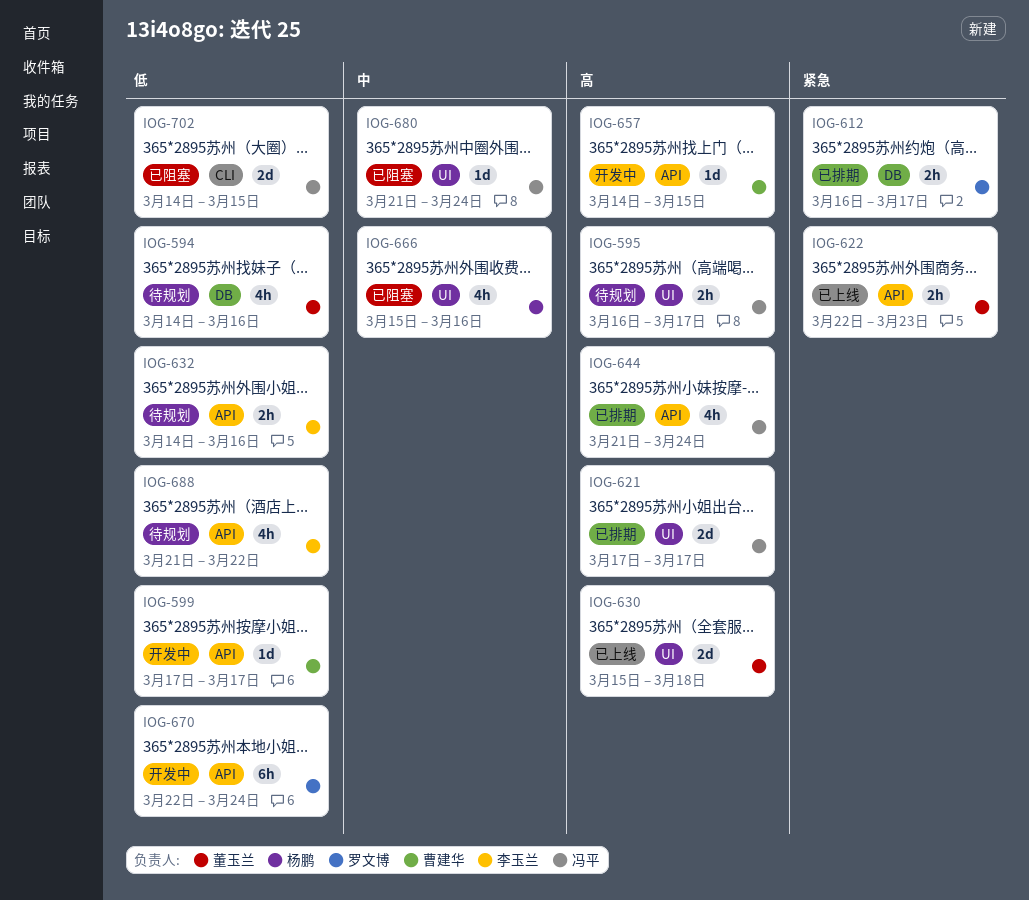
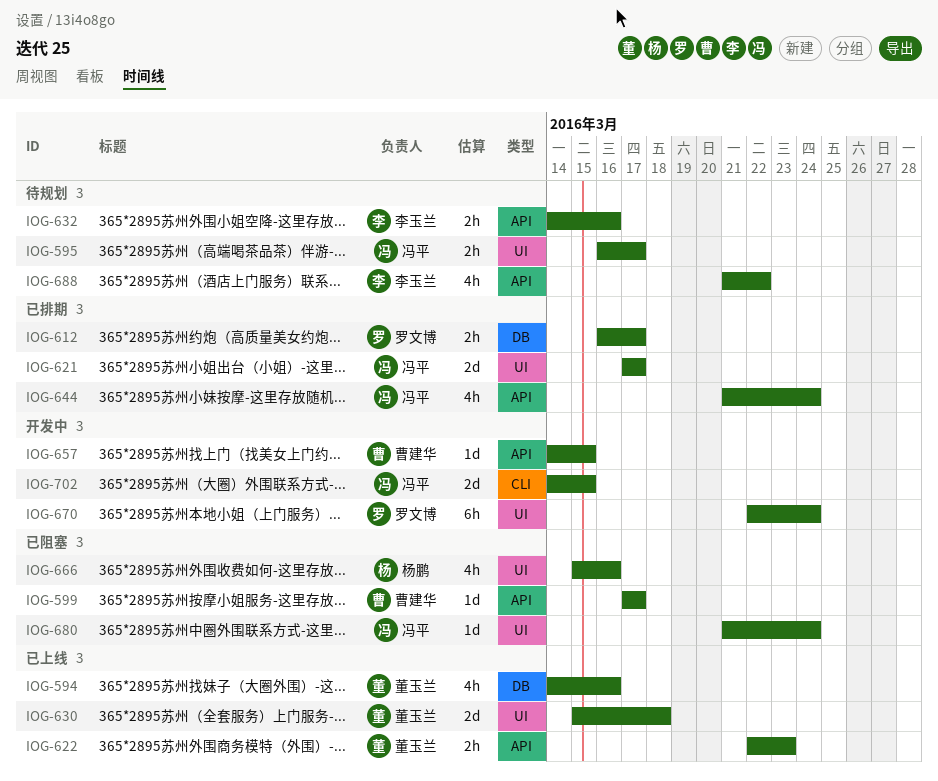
IOG-594, status: 待规划 -> 已上线
IOG-599, status: 开发中 -> 已阻塞
IOG-670, label: API -> UI
IOG-702, status: 已阻塞 -> 开发中

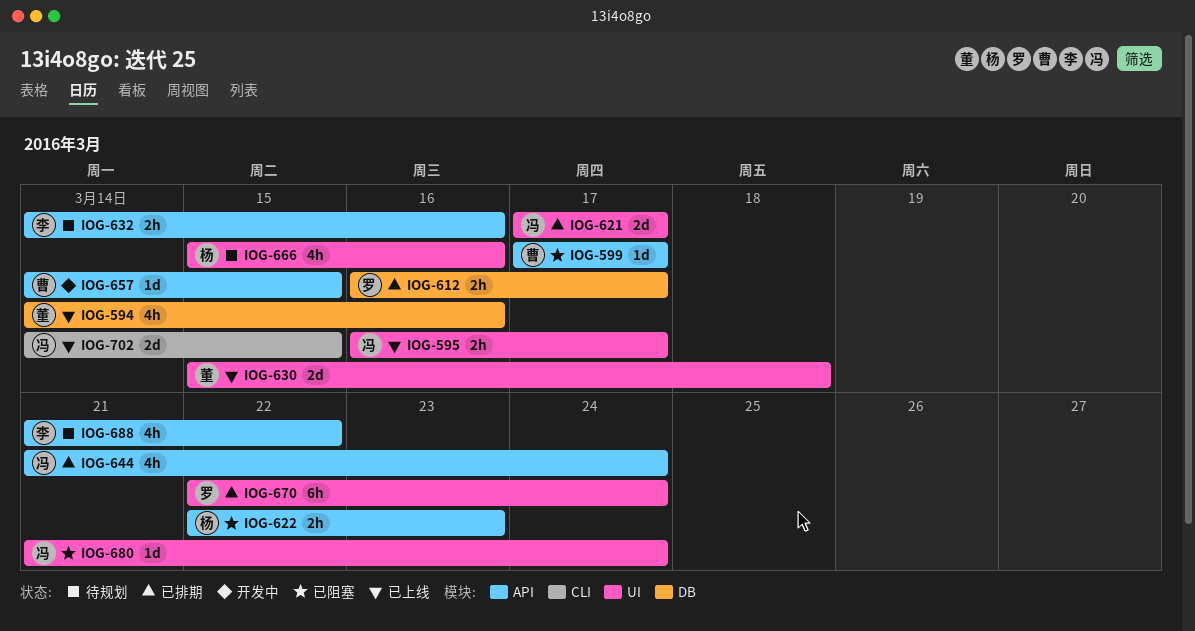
IOG-595, status: 待规划 -> 已上线
IOG-622, status: 已上线 -> 已阻塞
IOG-622, owner: 董玉兰 -> 杨鹏
IOG-666, status: 已阻塞 -> 待规划
IOG-670, status: 开发中 -> 已排期
IOG-702, status: 开发中 -> 已上线

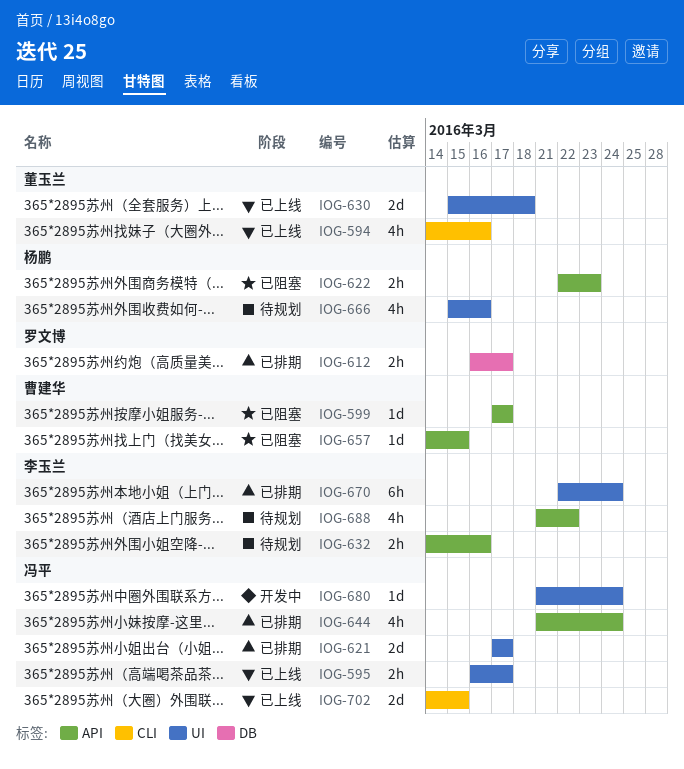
IOG-594, label: DB -> CLI
IOG-657, status: 开发中 -> 已阻塞
IOG-670, owner: 罗文博 -> 李玉兰
IOG-680, status: 已阻塞 -> 开发中

